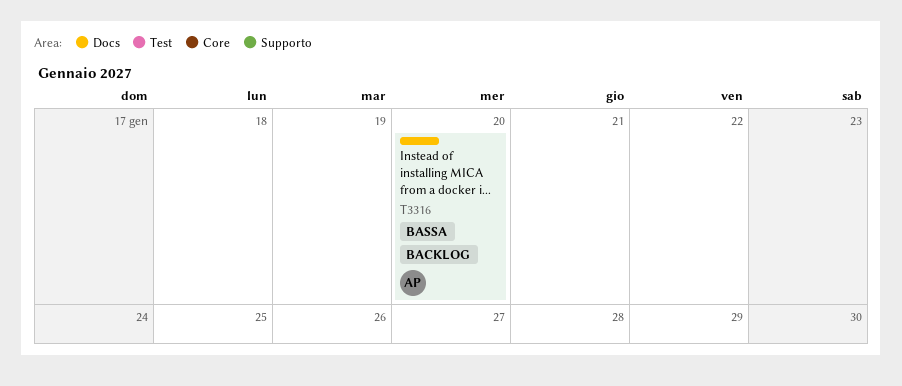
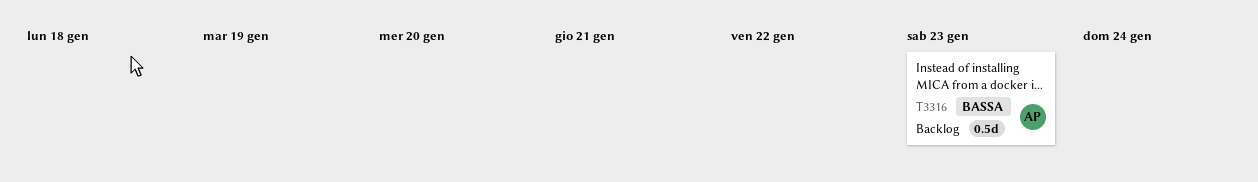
T3316, due: Jan 20 -> Jan 23

